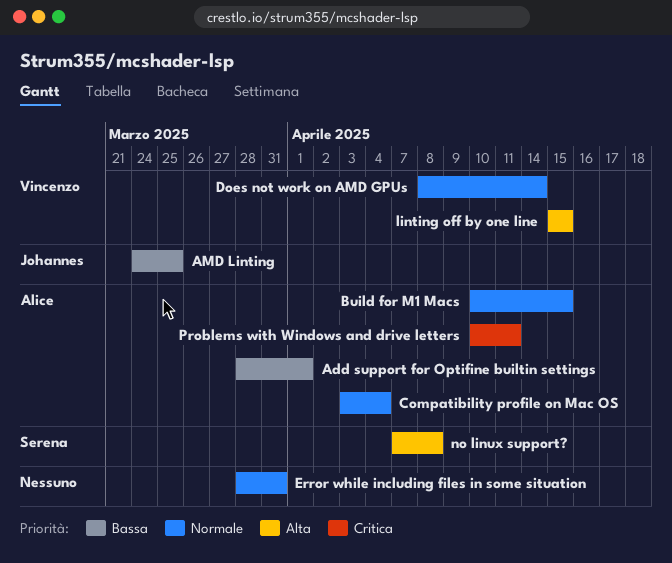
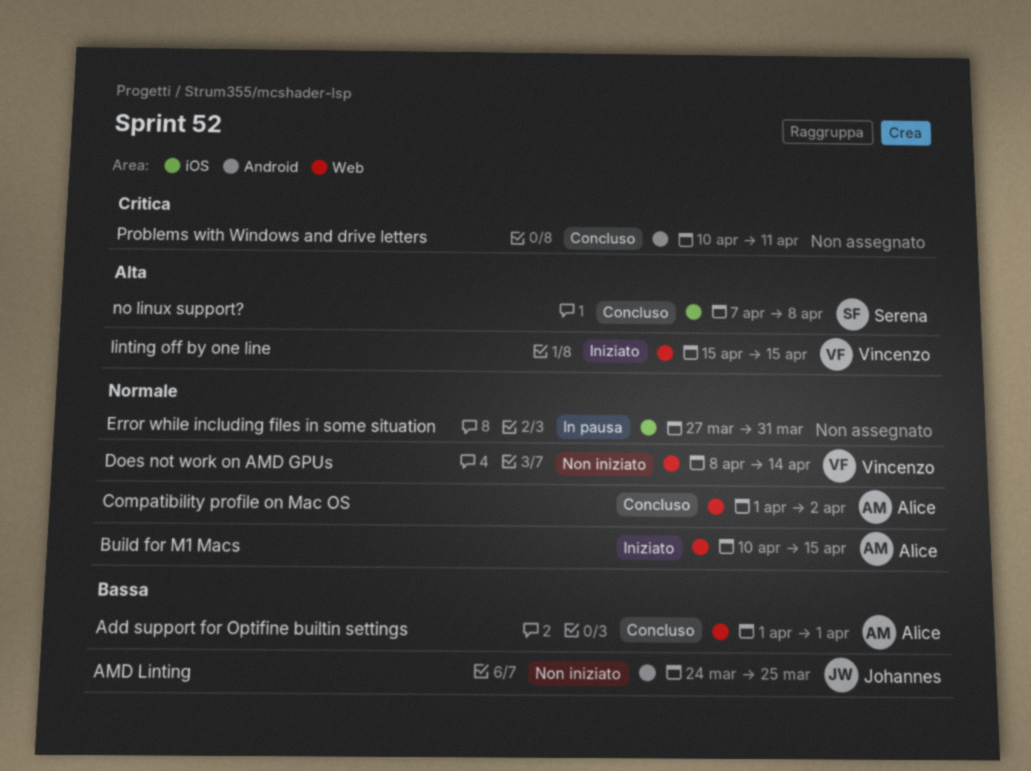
Add support for Optifine builtin settings, start: Mar 28 -> Apr 1
Compatibility profile on Mac OS, start: Apr 3 -> Apr 1
Compatibility profile on Mac OS, due: Apr 4 -> Apr 2
Error while including files in some situation, start: Mar 28 -> Mar 27
Problems with Windows and drive letters, owner: Alice -> none

